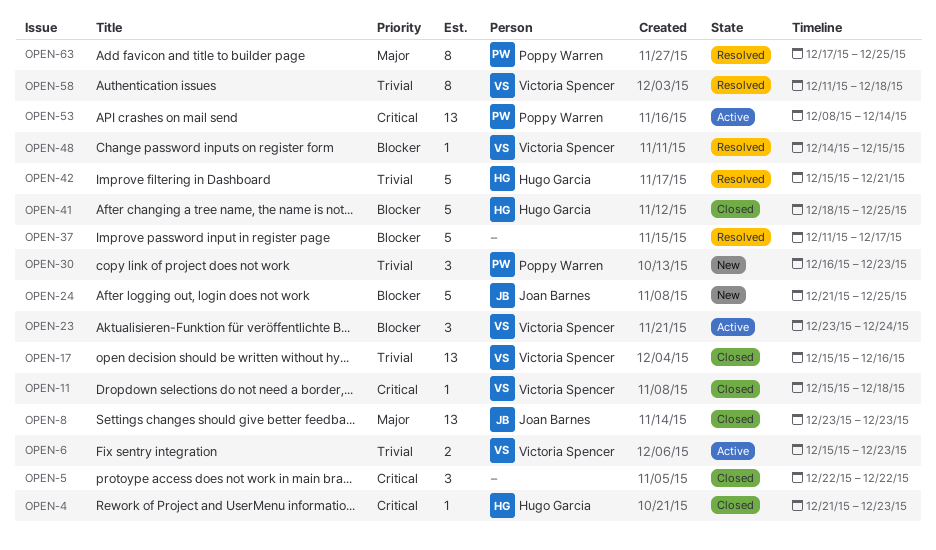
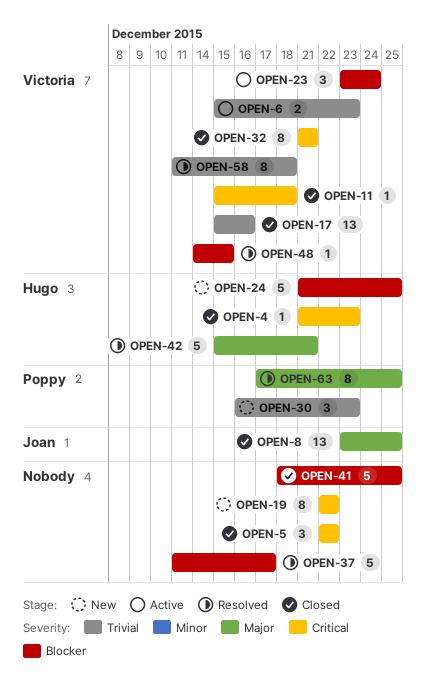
OPEN-8, due: Dec 23 -> Dec 25
OPEN-19: none -> present
OPEN-24, owner: Joan Barnes -> Hugo Garcia
OPEN-32: none -> present
OPEN-41, owner: Hugo Garcia -> none
OPEN-42, priority: Trivial -> Major
OPEN-53: present -> none

